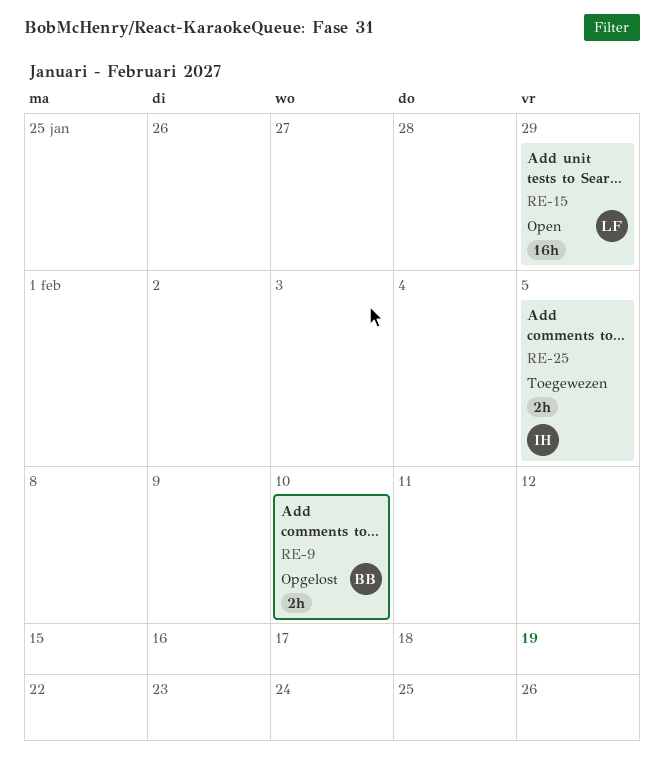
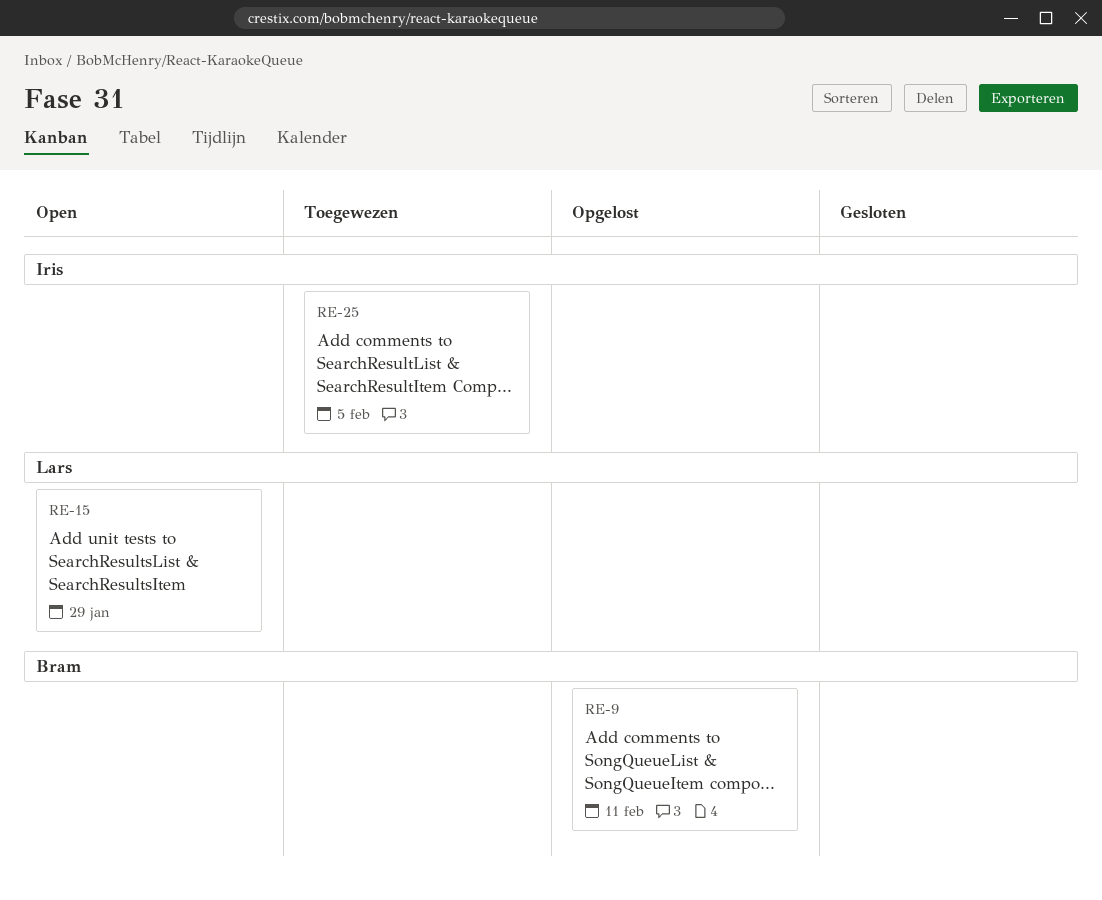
RE-9, due: Feb 10 -> Feb 11

